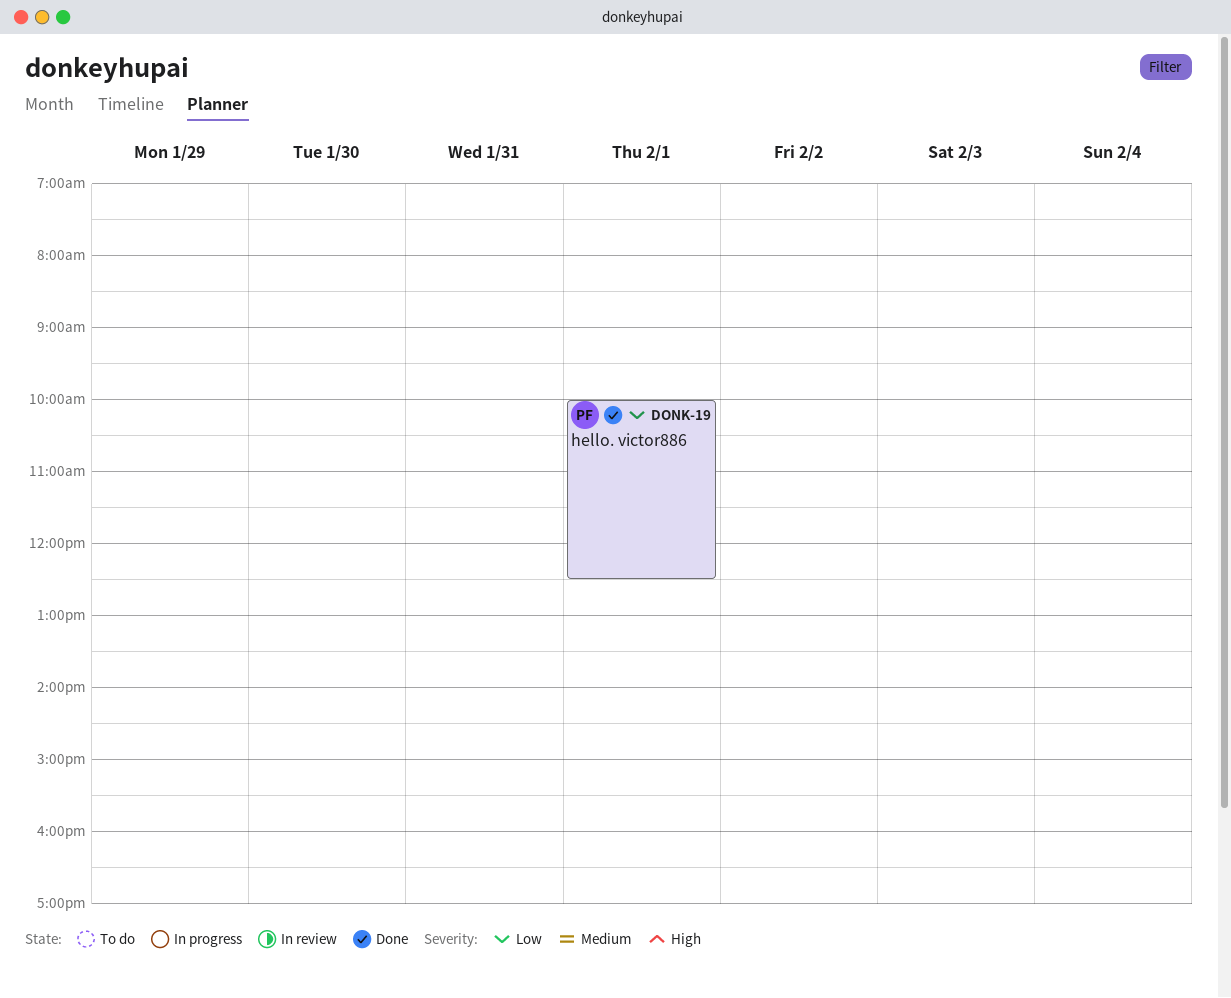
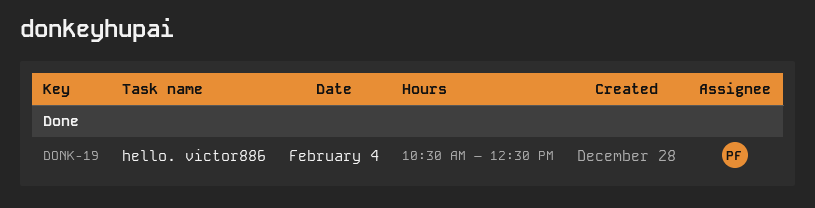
DONK-19, day: Feb 1 -> Feb 4
DONK-19, begins: 10:00 -> 10:30

